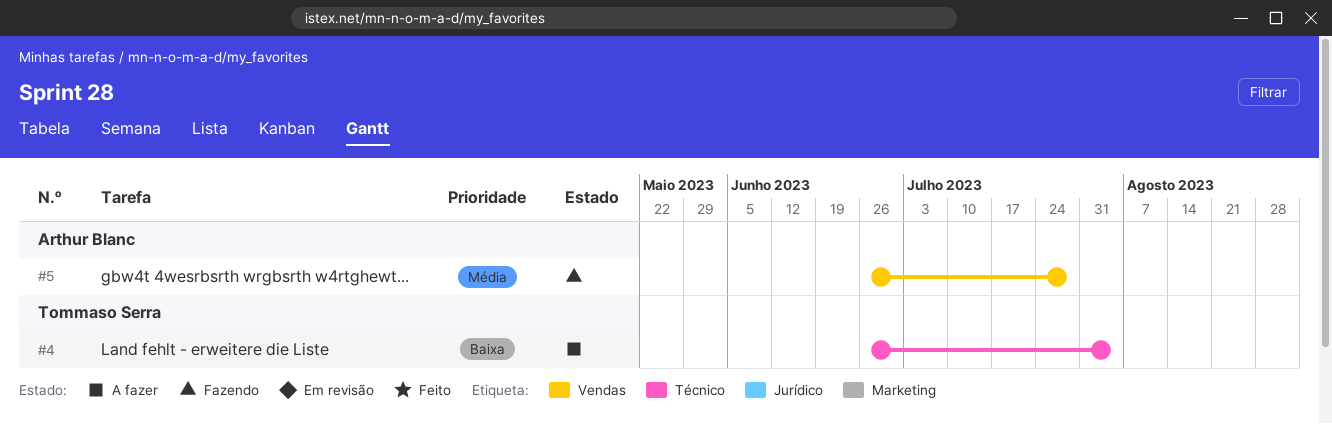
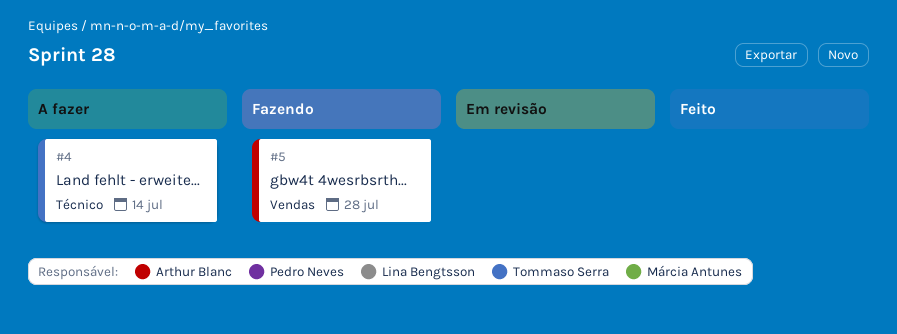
#4, due: Aug 4 -> Jul 14

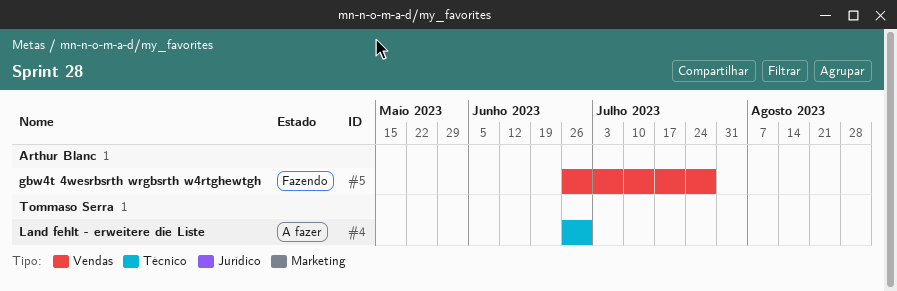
#4, due: Jul 14 -> Jun 30

